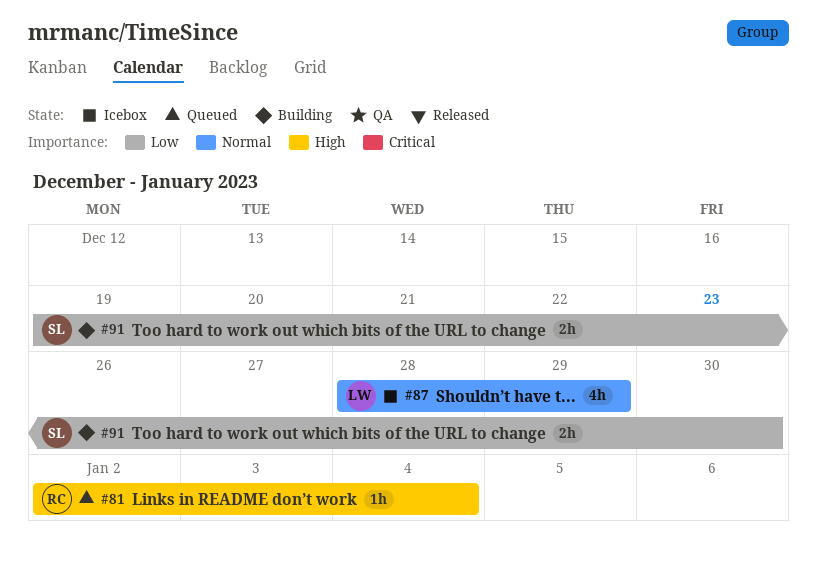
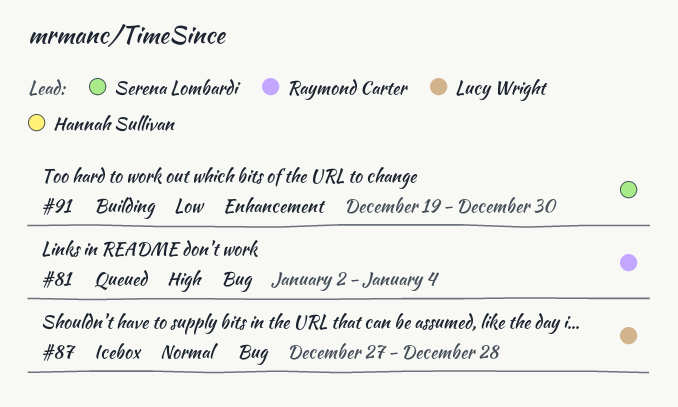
#87, start: Dec 28 -> Dec 27
#87, due: Dec 29 -> Dec 28

